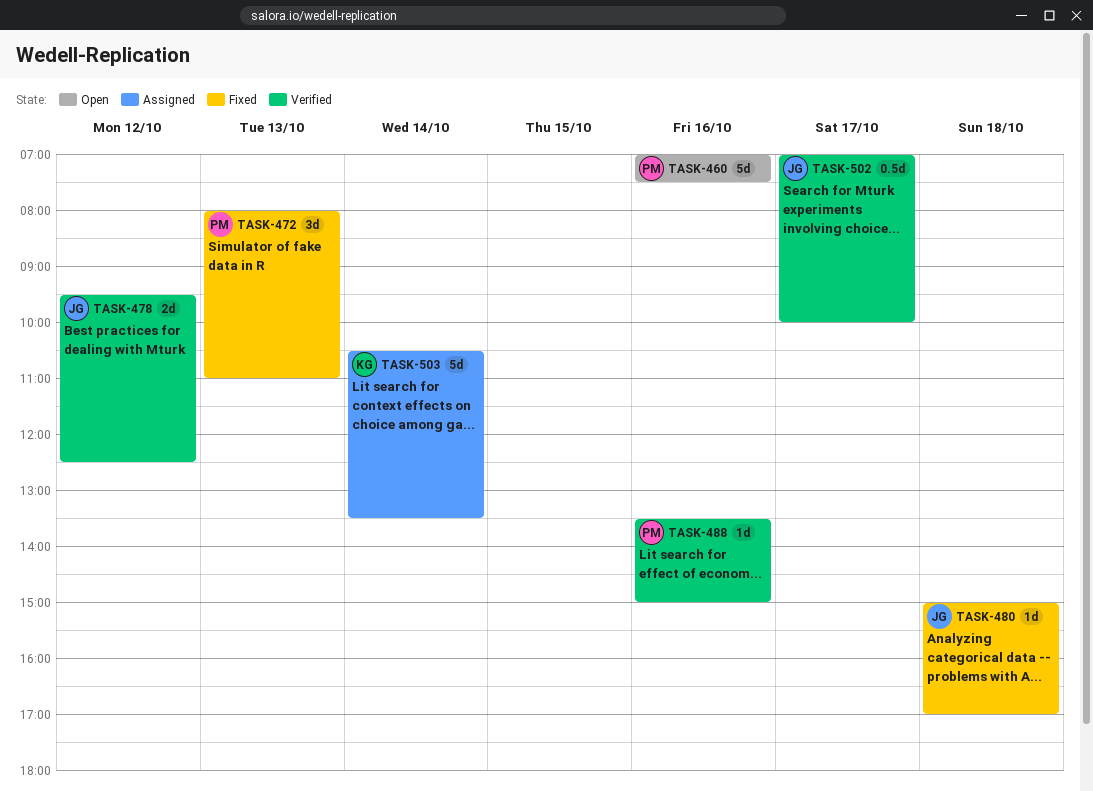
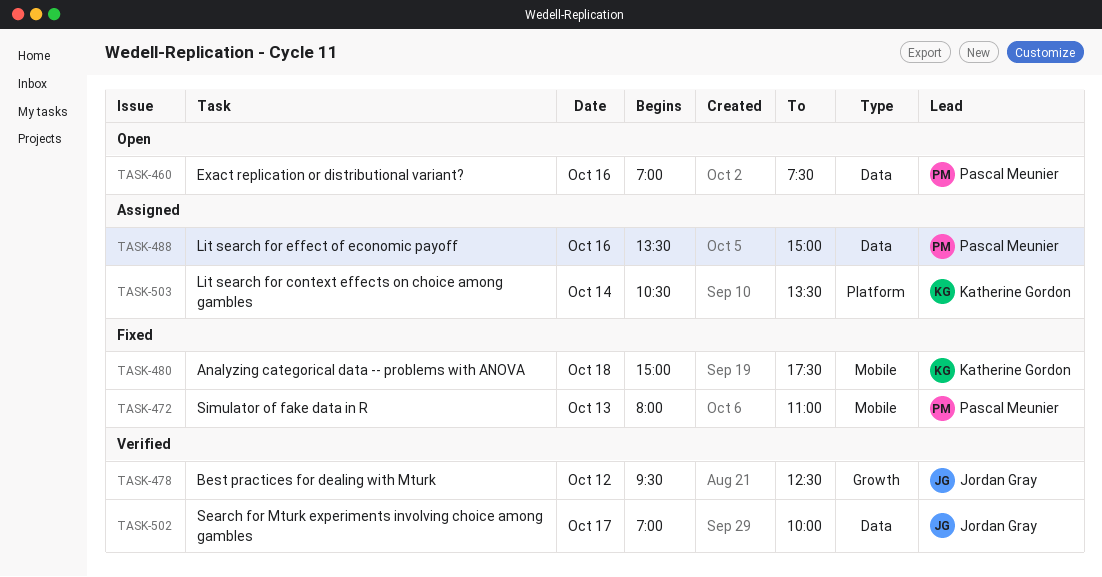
TASK-480, owner: Jordan Gray -> Katherine Gordon
TASK-480, ends: 17:00 -> 17:30
TASK-488, status: Verified -> Assigned

